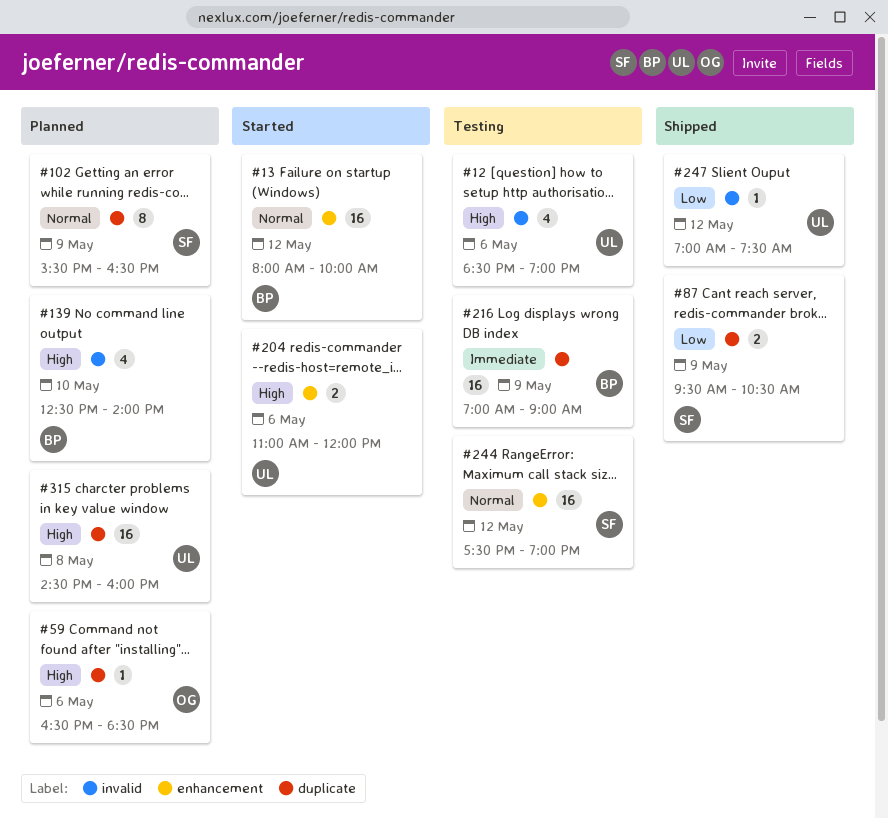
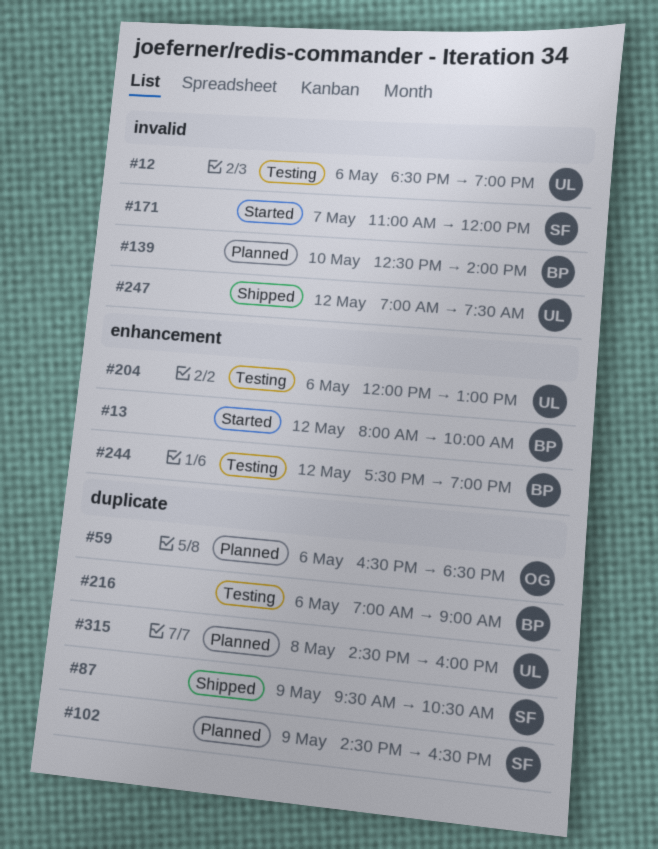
#102, begins: 15:30 -> 14:30
#171: none -> present
#204, status: Started -> Testing
#204, begins: 11:00 -> 12:00
#204, ends: 12:00 -> 13:00
#216, day: May 9 -> May 6
#244, owner: SF -> BP

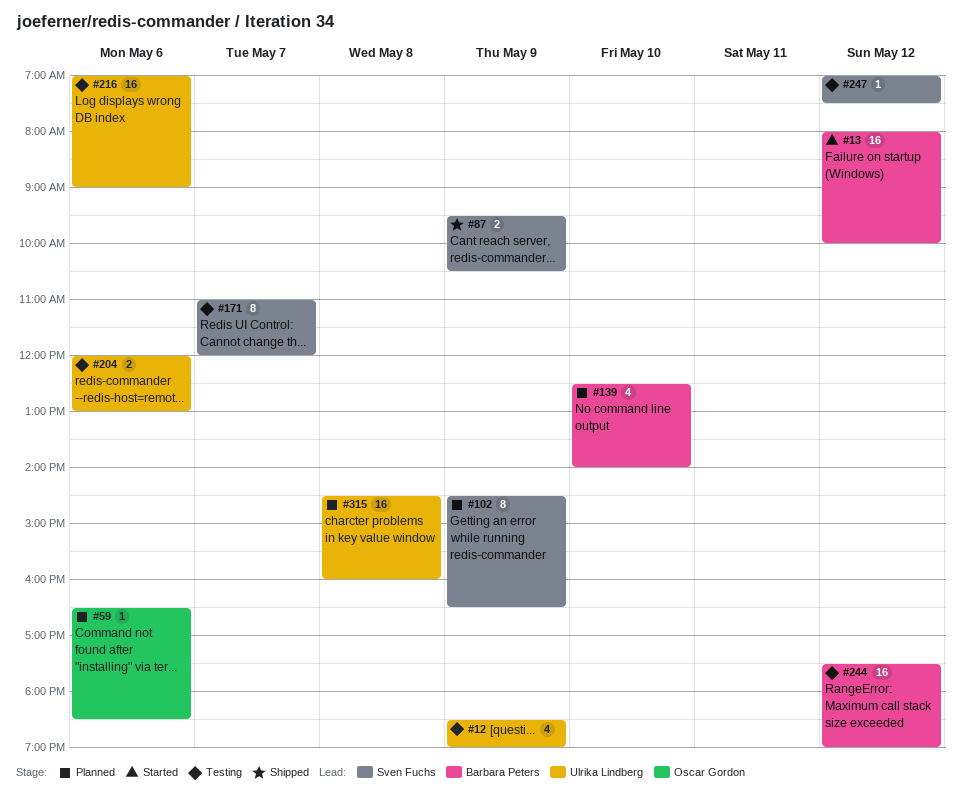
#12, day: May 6 -> May 9
#171, status: Started -> Testing
#216, owner: Barbara Peters -> Ulrika Lindberg
#247, status: Shipped -> Testing
#247, owner: Ulrika Lindberg -> Sven Fuchs

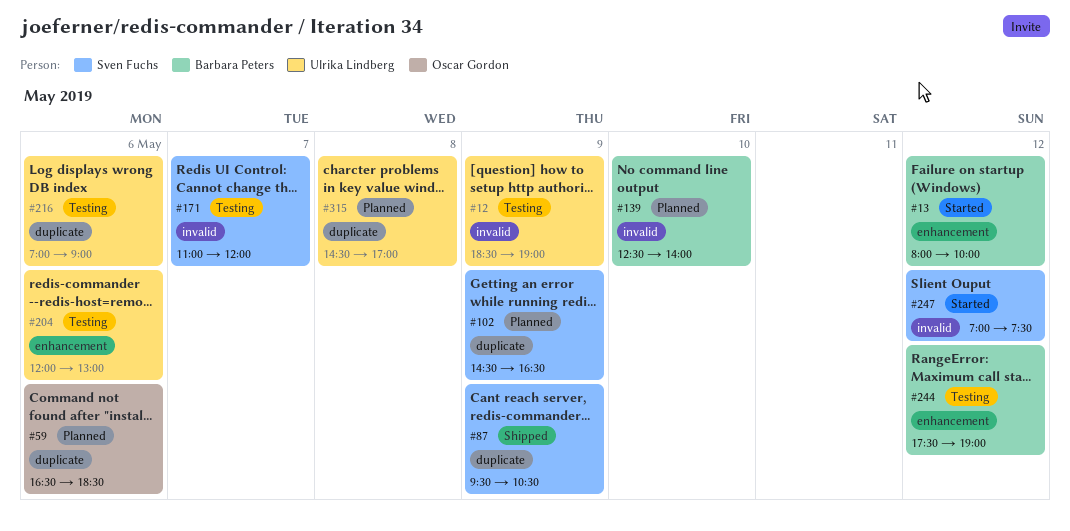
#247, status: Testing -> Started
#315, ends: 16:00 -> 17:00

